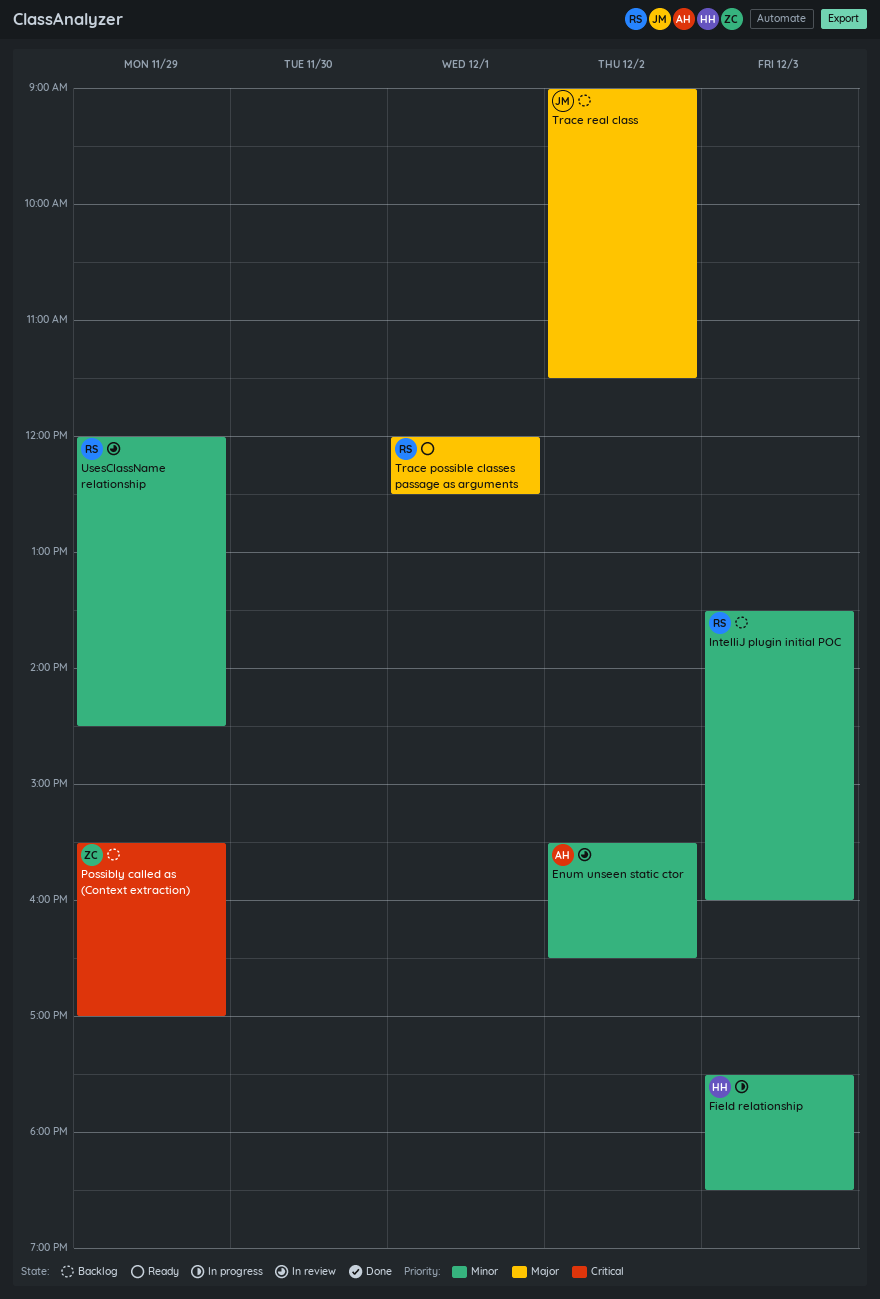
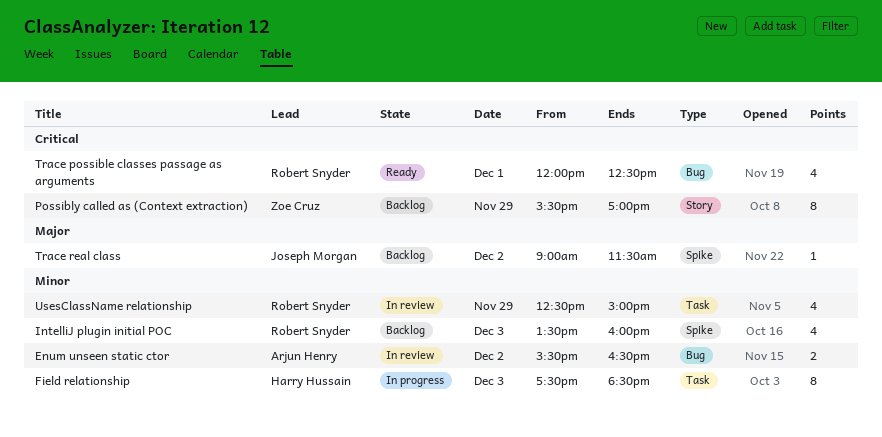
Trace possible classes passage as arguments, priority: Major -> Critical
UsesClassName relationship, begins: 12:00 -> 12:30
UsesClassName relationship, ends: 14:30 -> 15:00

